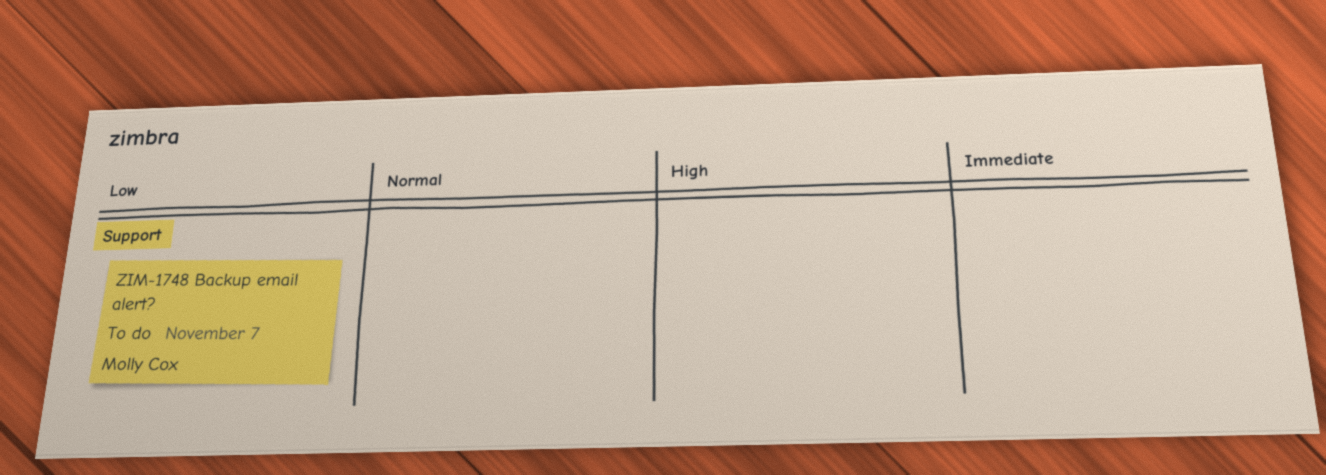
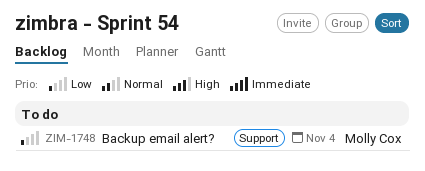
ZIM-1748, due: Nov 7 -> Nov 4

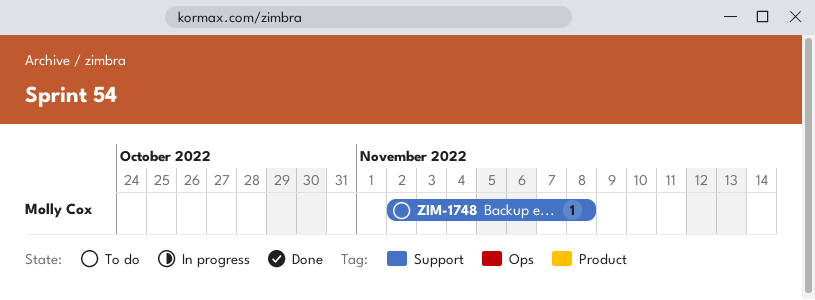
ZIM-1748, due: Nov 4 -> Nov 8

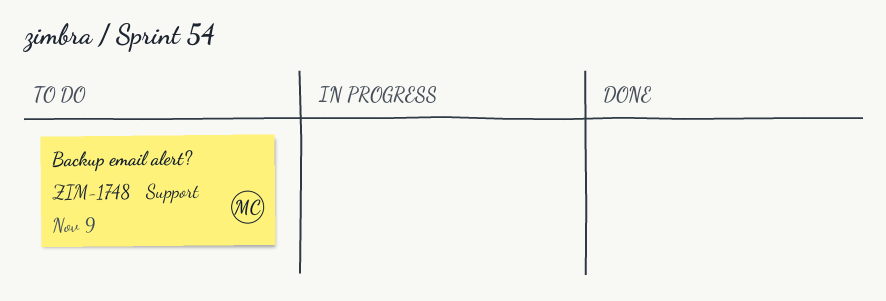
ZIM-1748, due: Nov 8 -> Nov 9

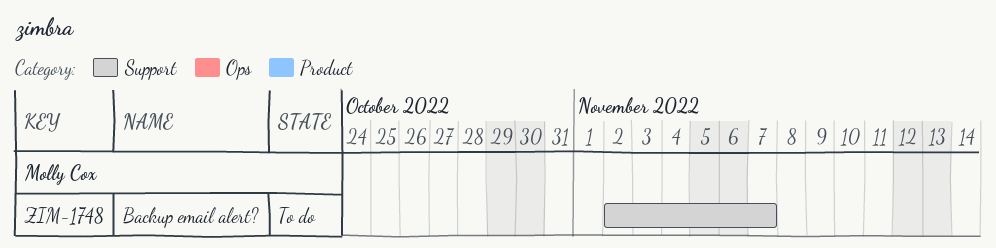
ZIM-1748, due: Nov 9 -> Nov 7

